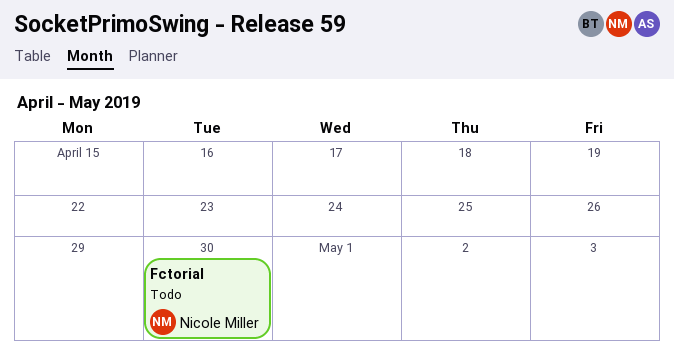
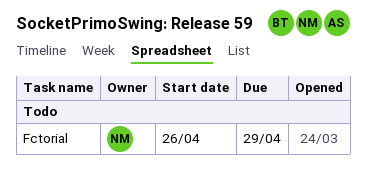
Fctorial, due: Apr 30 -> Apr 29

